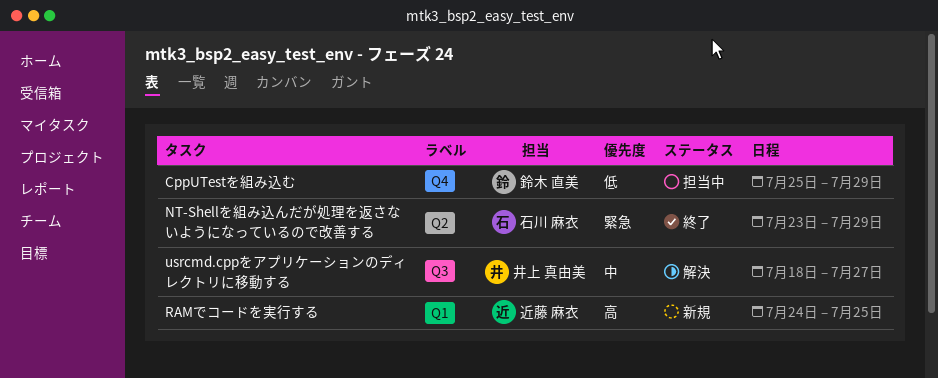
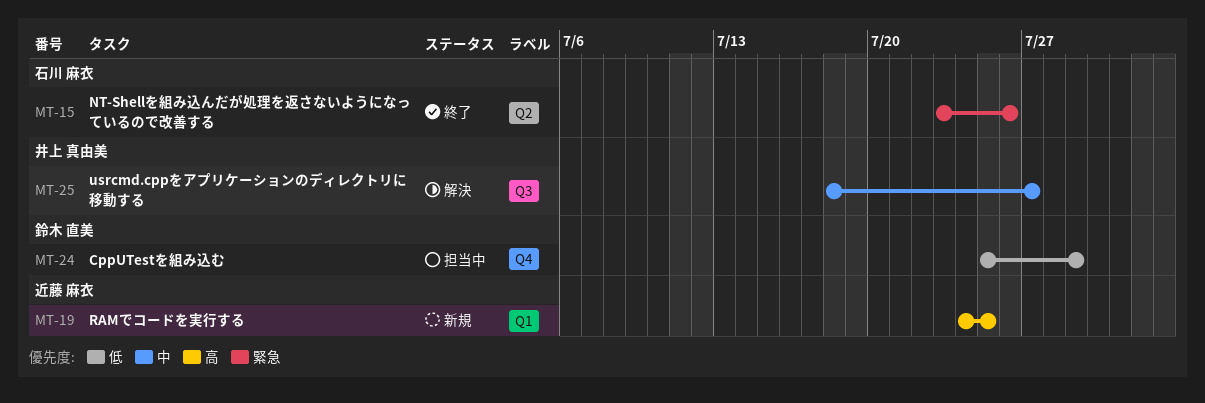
NT-Shellを組み込んだが処理を返さないようになっているので改善する, due: Jul 29 -> Jul 26

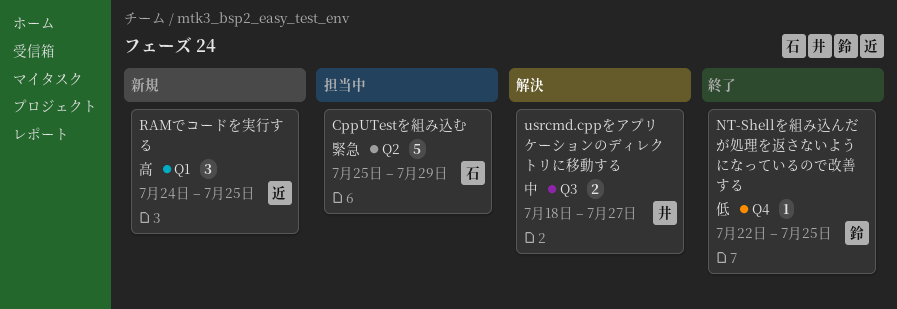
CppUTestを組み込む, owner: 鈴木 直美 -> 石川 麻衣
CppUTestを組み込む, priority: 低 -> 緊急
CppUTestを組み込む, label: Q4 -> Q2
NT-Shellを組み込んだが処理を返さないようになっているので改善する, owner: 石川 麻衣 -> 鈴木 直美
NT-Shellを組み込んだが処理を返さないようになっているので改善する, priority: 緊急 -> 低
NT-Shellを組み込んだが処理を返さないようになっているので改善する, label: Q2 -> Q4
NT-Shellを組み込んだが処理を返さないようになっているので改善する, start: Jul 23 -> Jul 22
NT-Shellを組み込んだが処理を返さないようになっているので改善する, due: Jul 26 -> Jul 25

